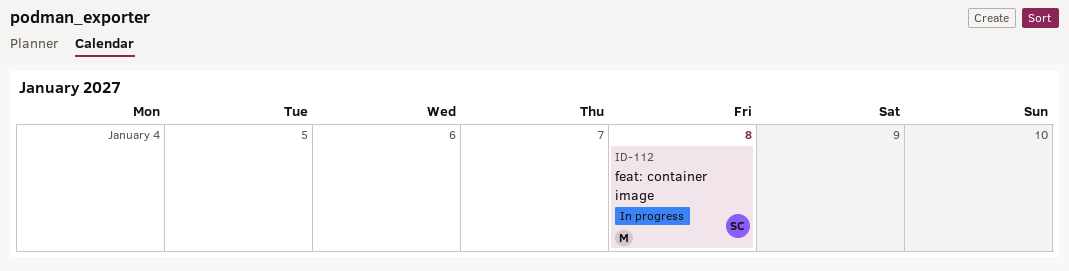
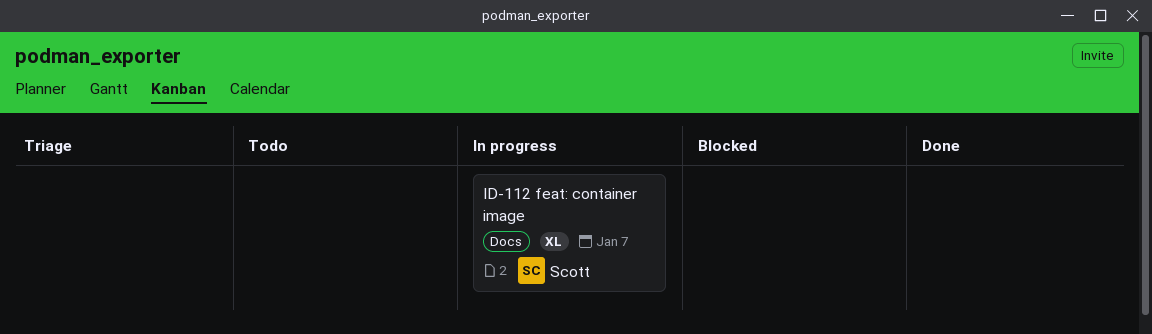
ID-112, estimate: M -> XL
ID-112, due: Jan 8 -> Jan 7

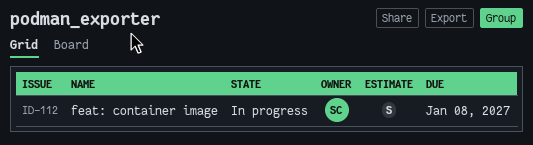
ID-112, estimate: XL -> S
ID-112, due: Jan 7 -> Jan 8

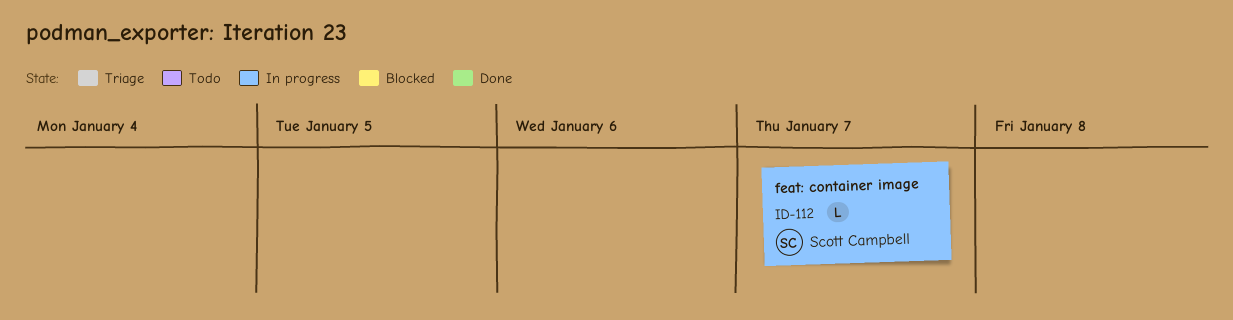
ID-112, estimate: S -> L
ID-112, due: Jan 8 -> Jan 7

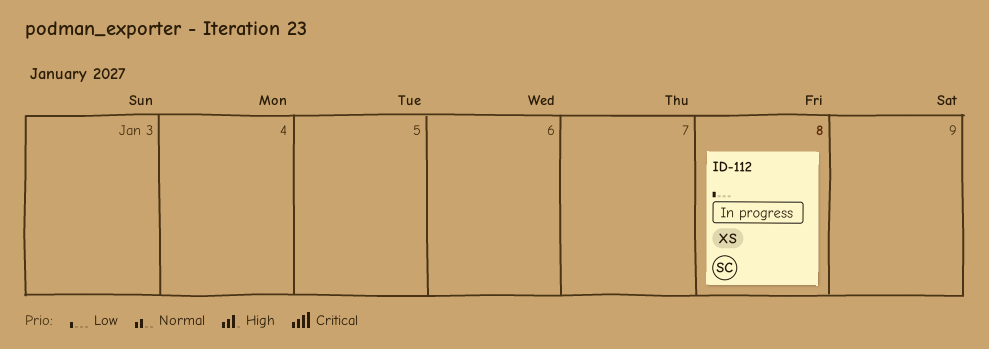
ID-112, estimate: L -> XS
ID-112, due: Jan 7 -> Jan 8

